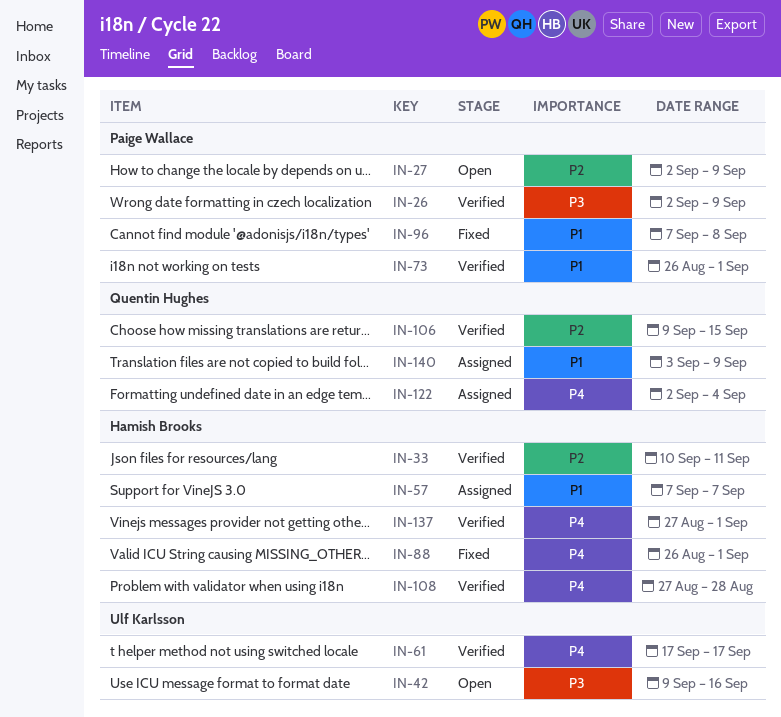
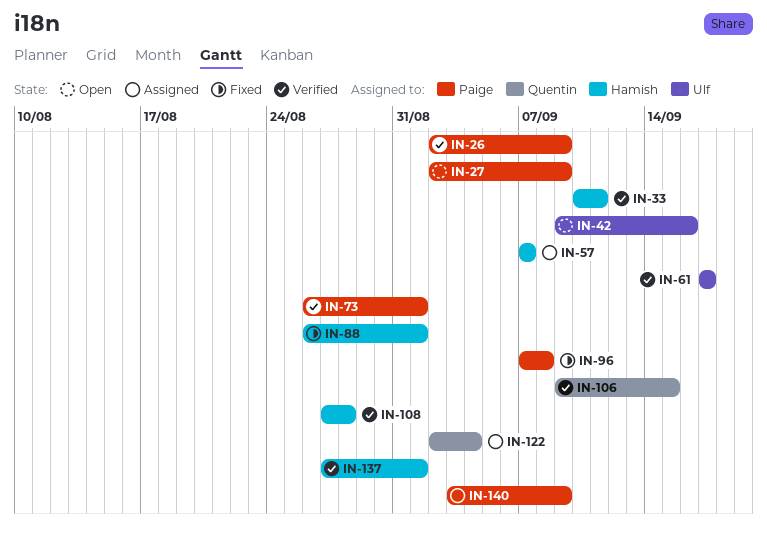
IN-140, owner: Quentin Hughes -> Paige Wallace

